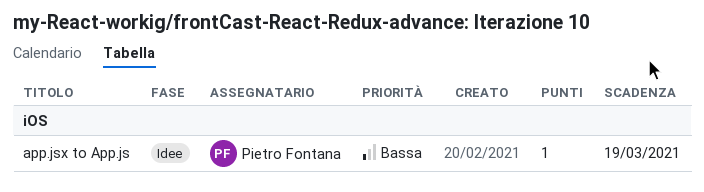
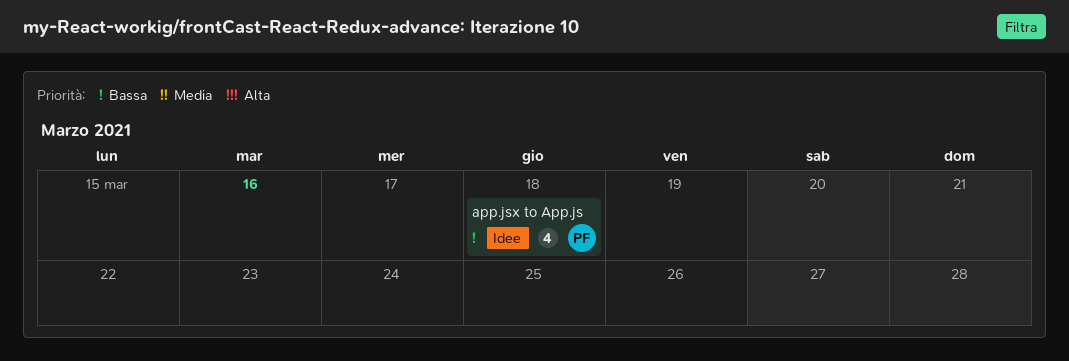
app.jsx to App.js, estimate: 1 -> 4
app.jsx to App.js, due: Mar 19 -> Mar 18

